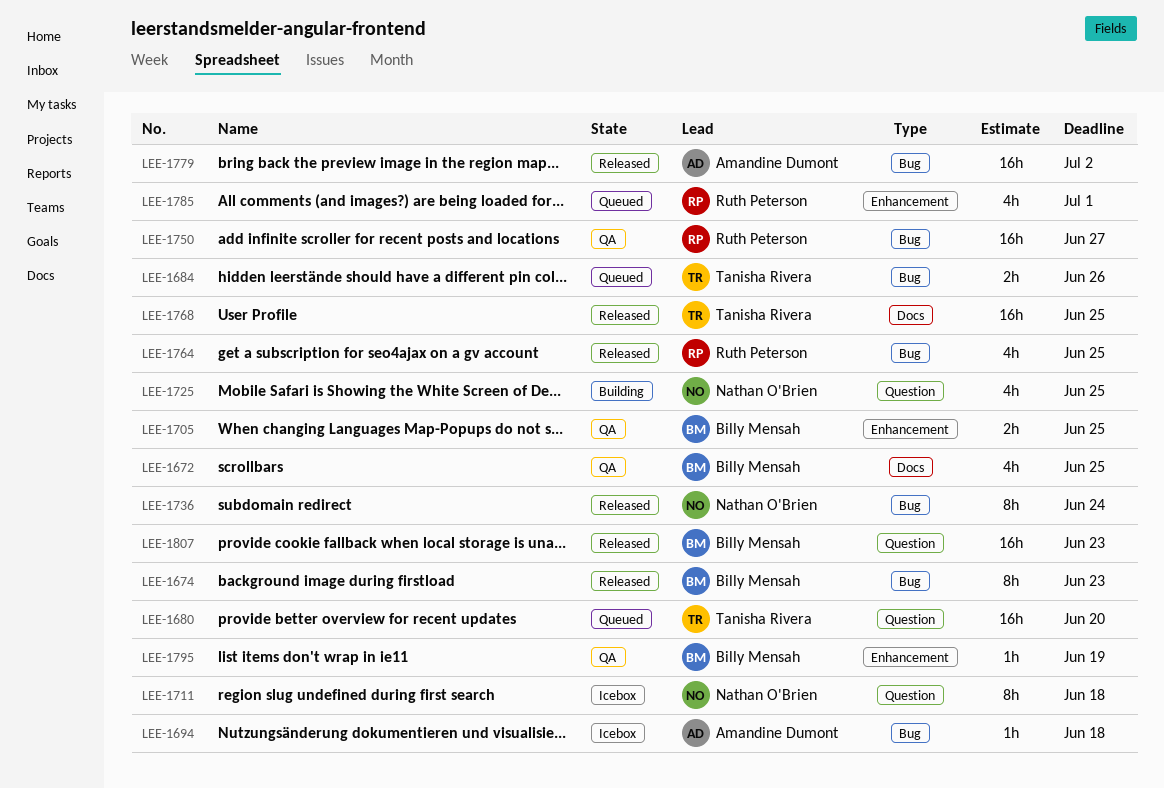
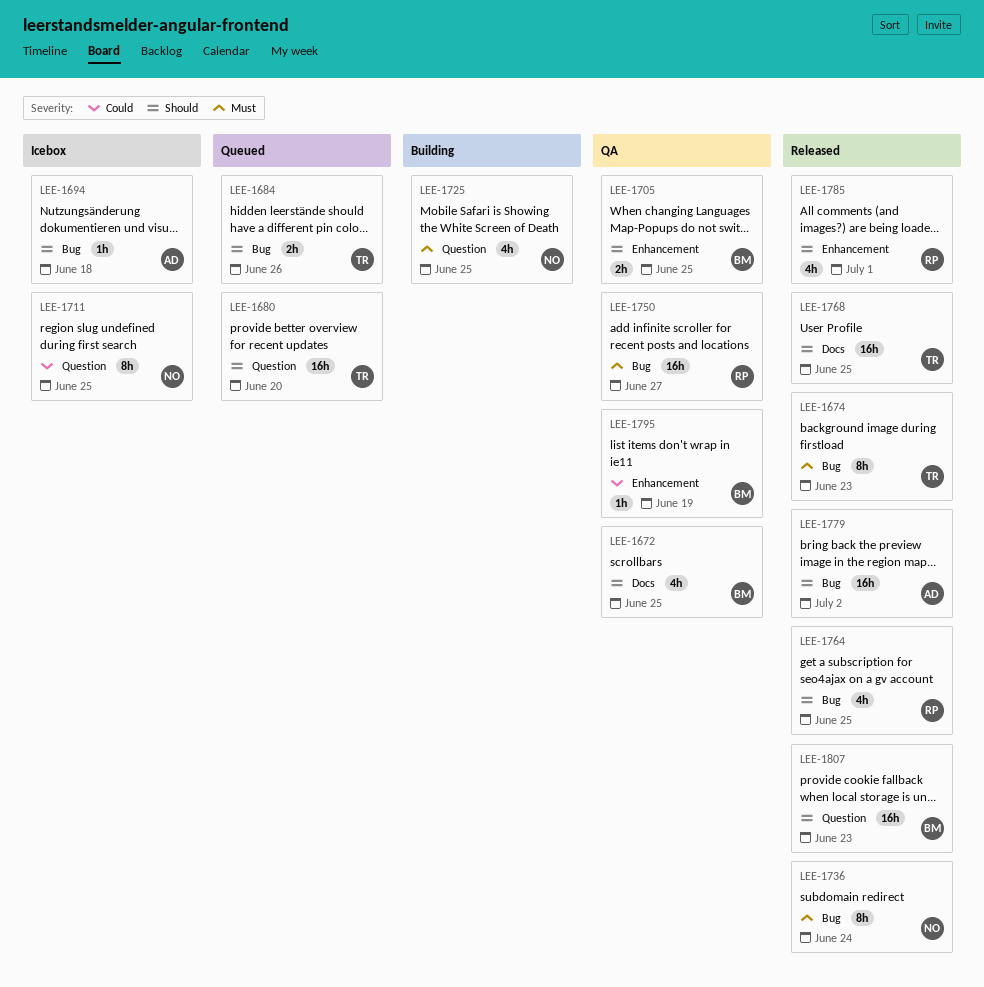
LEE-1674, owner: Billy Mensah -> Tanisha Rivera
LEE-1711, due: Jun 18 -> Jun 25
LEE-1785, status: Queued -> Released

